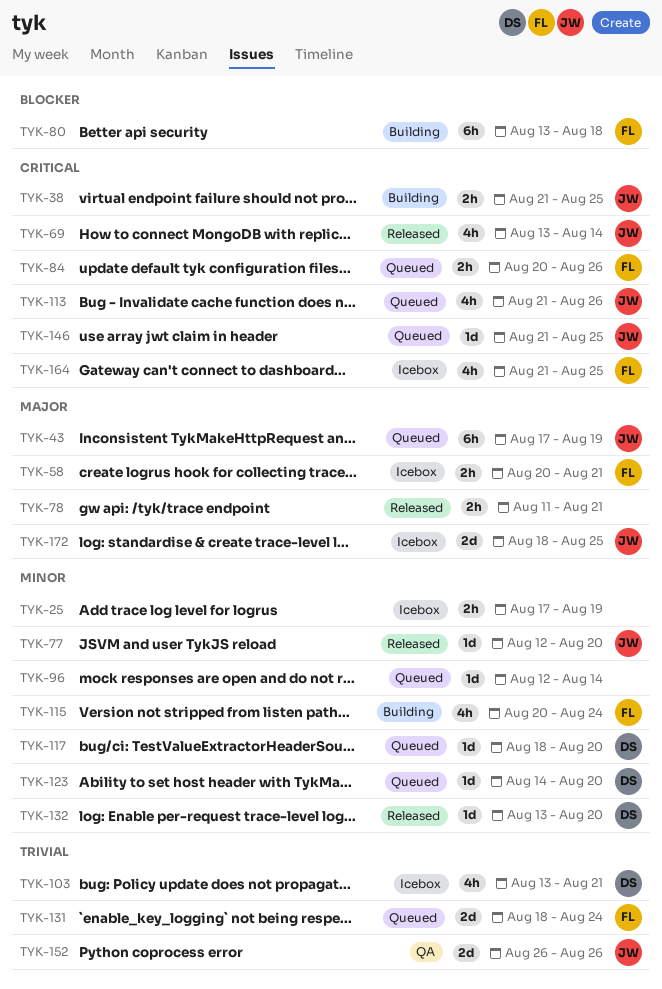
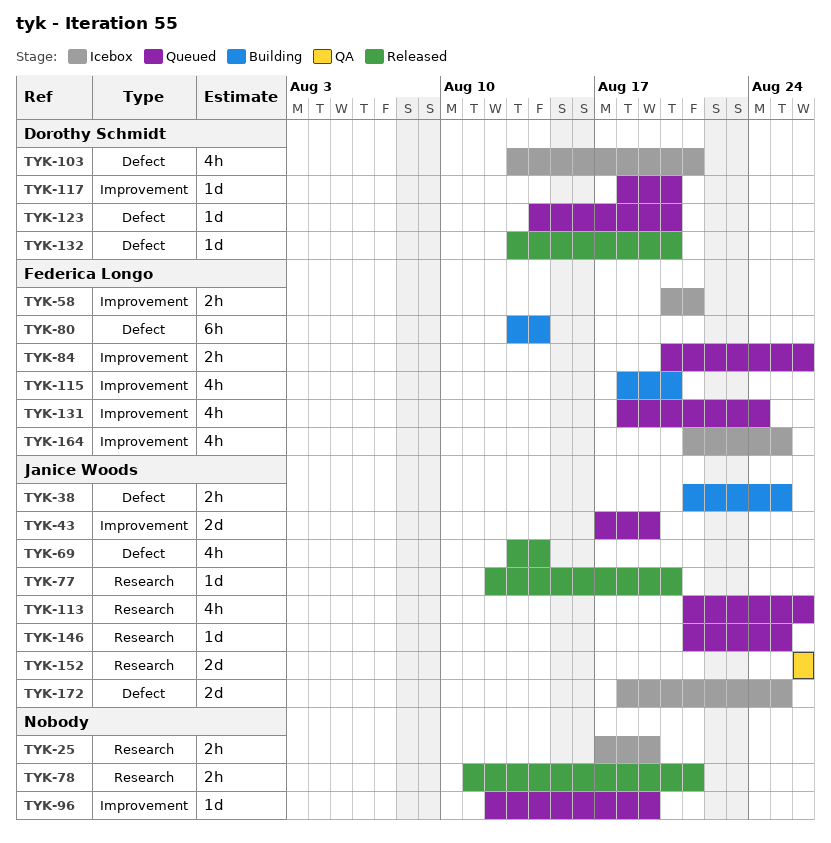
TYK-43, estimate: 6h -> 2d
TYK-80, due: Aug 18 -> Aug 14
TYK-96, due: Aug 14 -> Aug 19
TYK-115, start: Aug 20 -> Aug 18
TYK-115, due: Aug 24 -> Aug 20
TYK-131, estimate: 2d -> 4h

